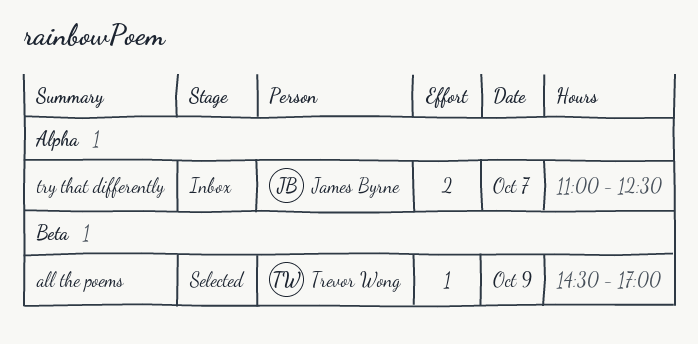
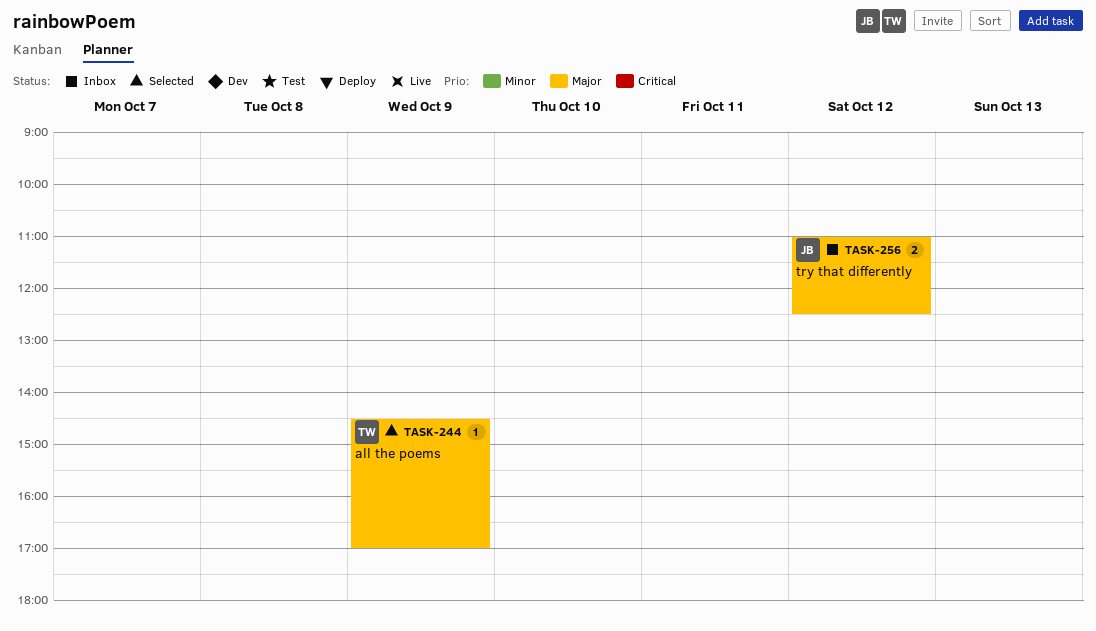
try that differently, day: Oct 7 -> Oct 12

